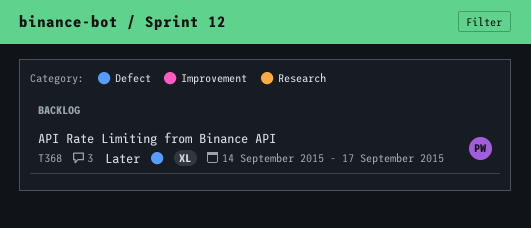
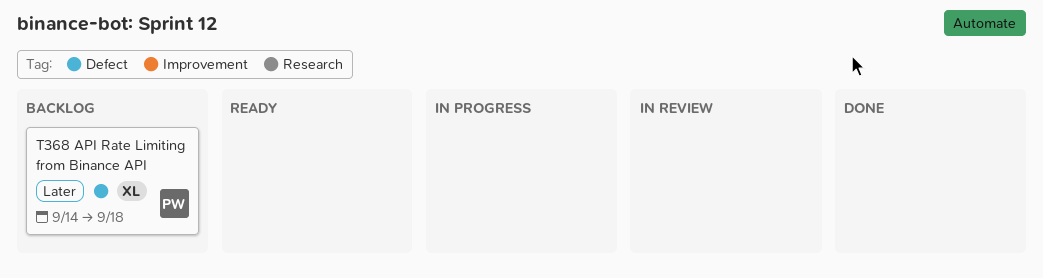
T368, due: Sep 17 -> Sep 18

